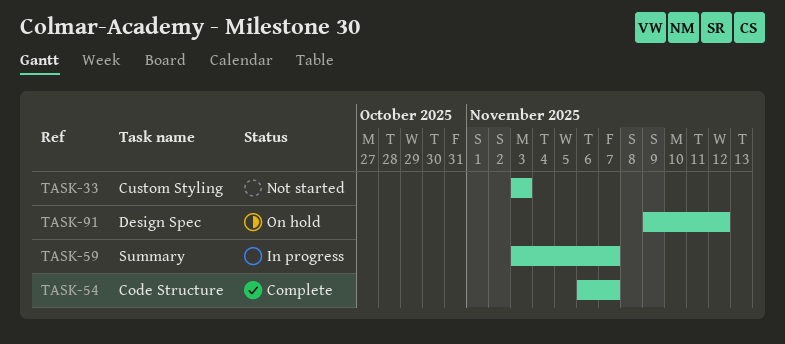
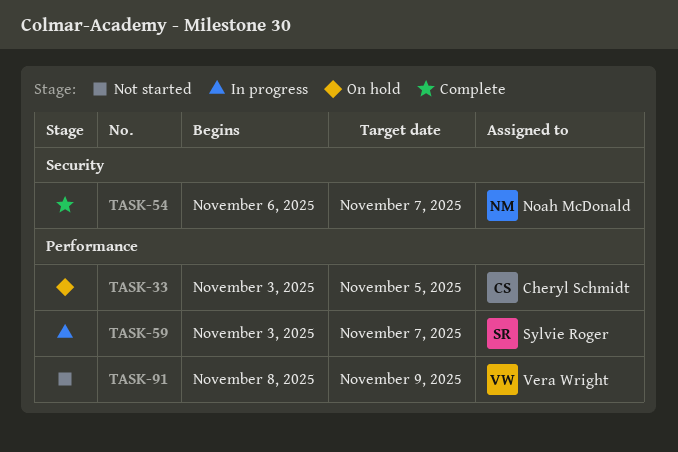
TASK-33, status: Not started -> On hold
TASK-33, due: Nov 3 -> Nov 5
TASK-91, status: On hold -> Not started
TASK-91, start: Nov 9 -> Nov 8
TASK-91, due: Nov 12 -> Nov 9

